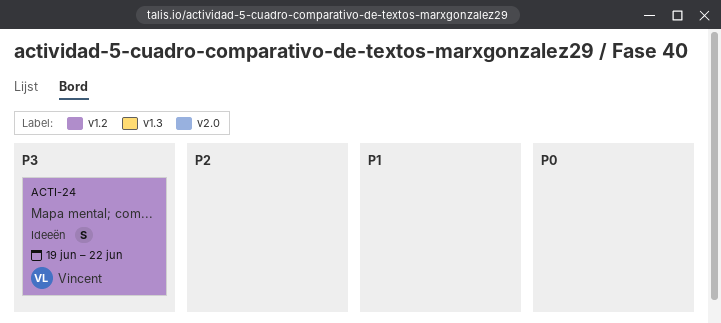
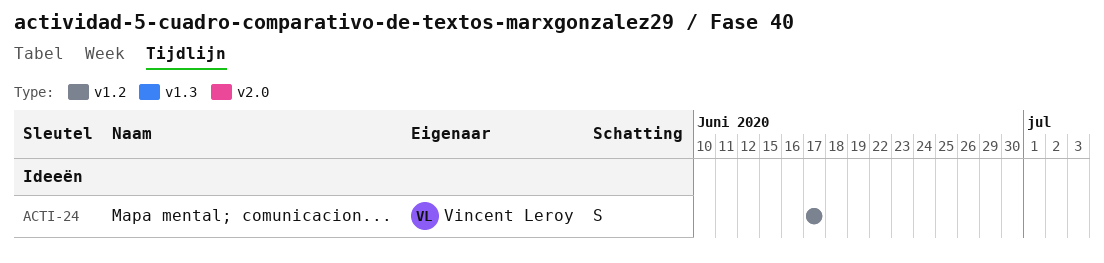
ACTI-24, start: Jun 19 -> Jun 17
ACTI-24, due: Jun 22 -> Jun 17

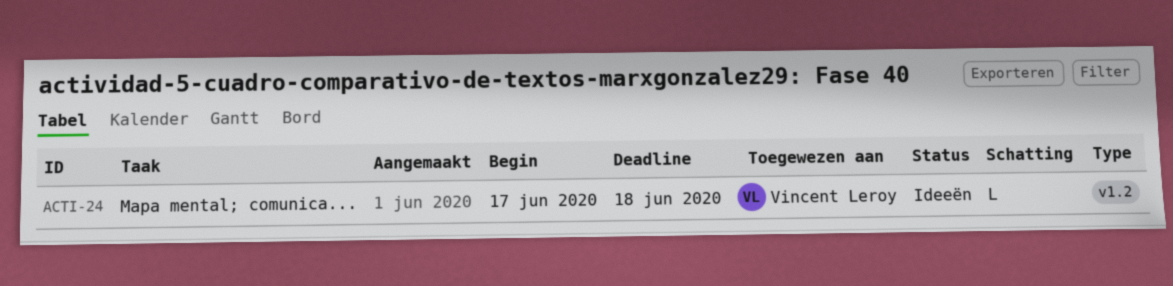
ACTI-24, estimate: S -> L
ACTI-24, due: Jun 17 -> Jun 18

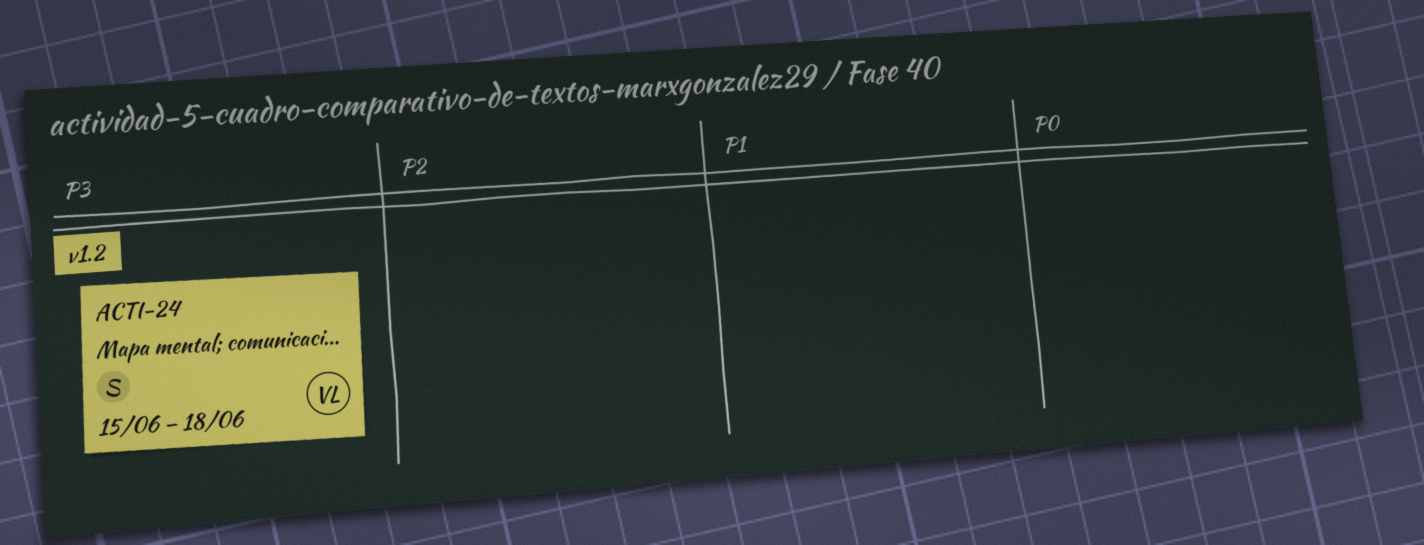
ACTI-24, estimate: L -> S
ACTI-24, start: Jun 17 -> Jun 15

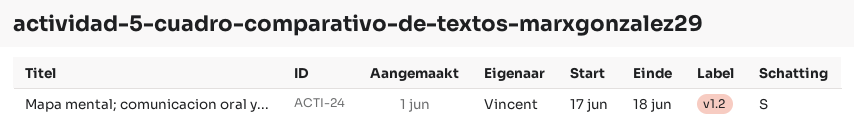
ACTI-24, start: Jun 15 -> Jun 17

